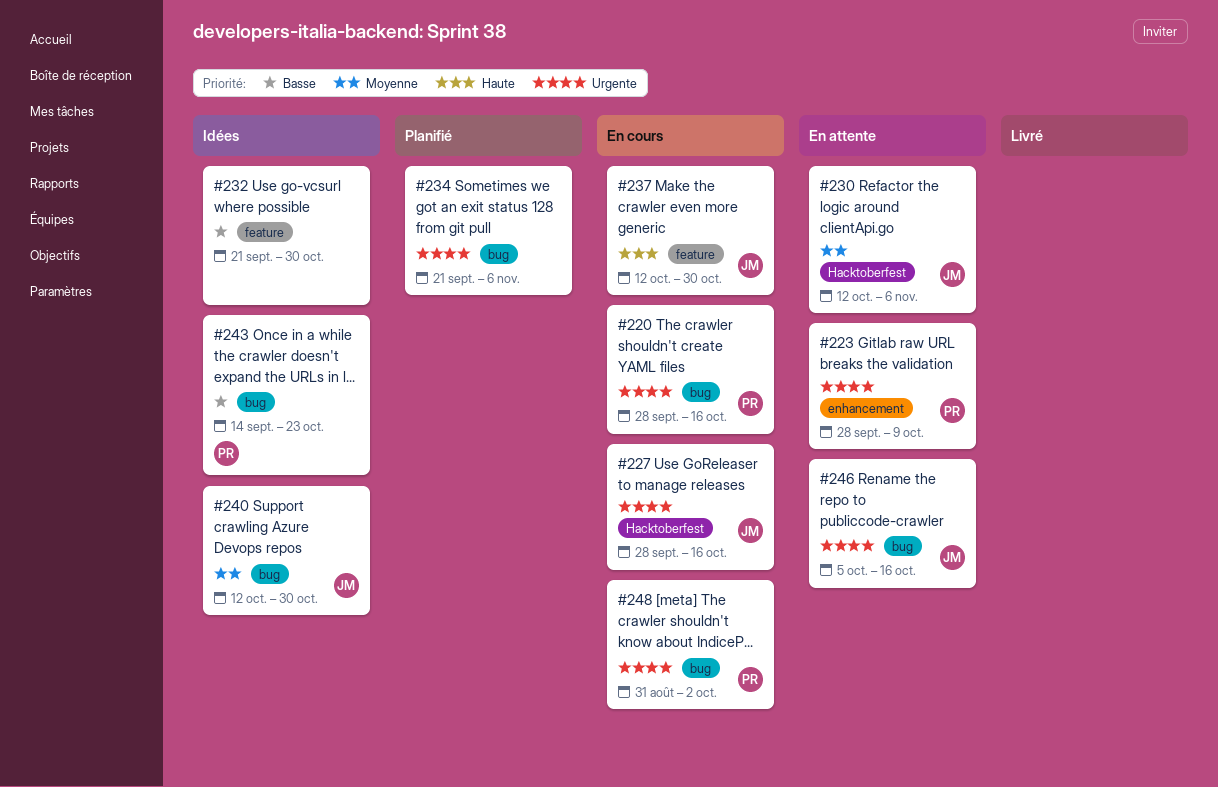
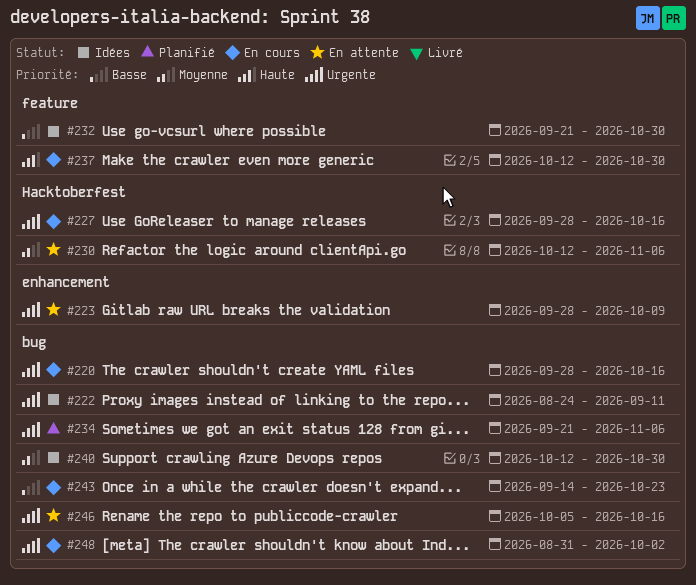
#222: none -> present
#243, status: Idées -> En cours

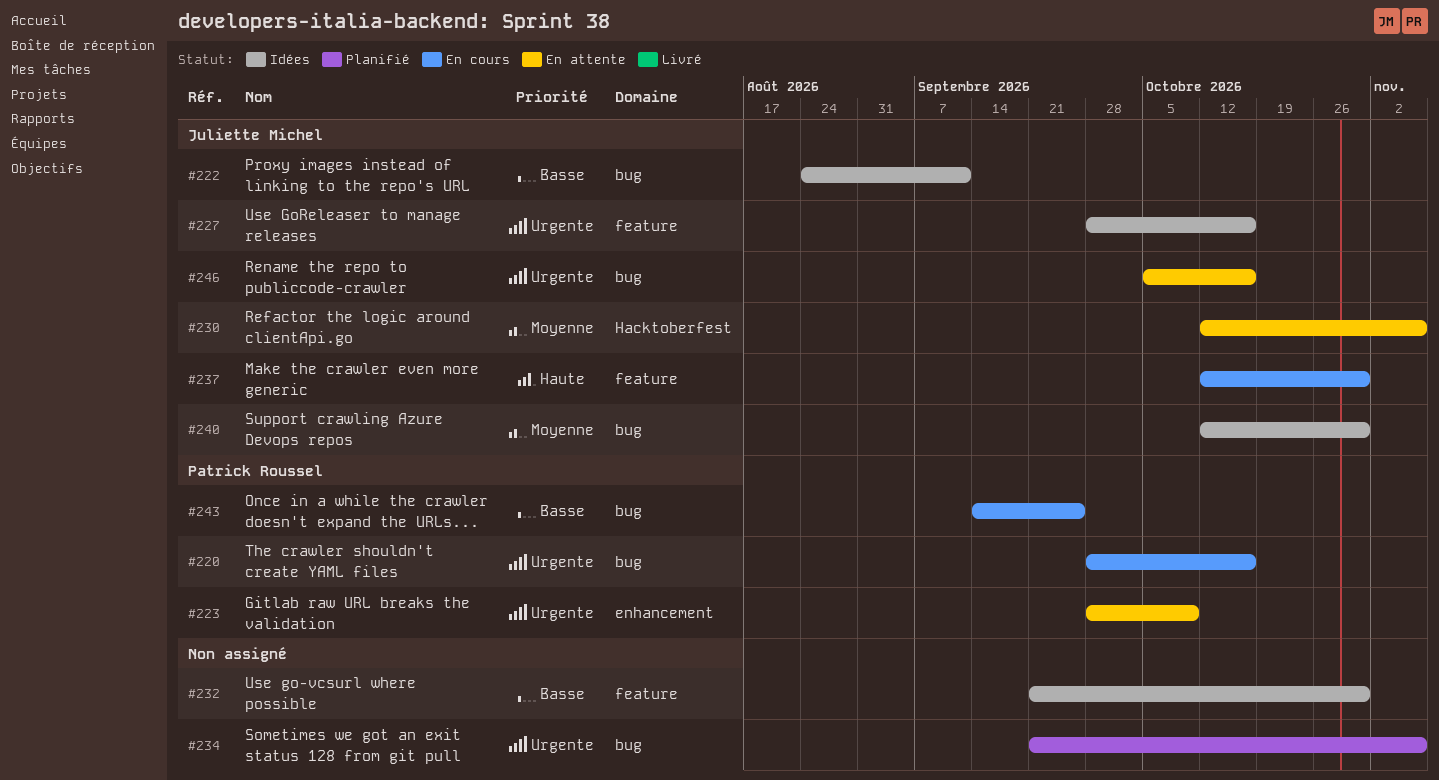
#222, priority: Urgente -> Basse
#227, status: En cours -> Idées
#227, label: Hacktoberfest -> feature
#243, due: Oct 23 -> Sep 25
#248: present -> none

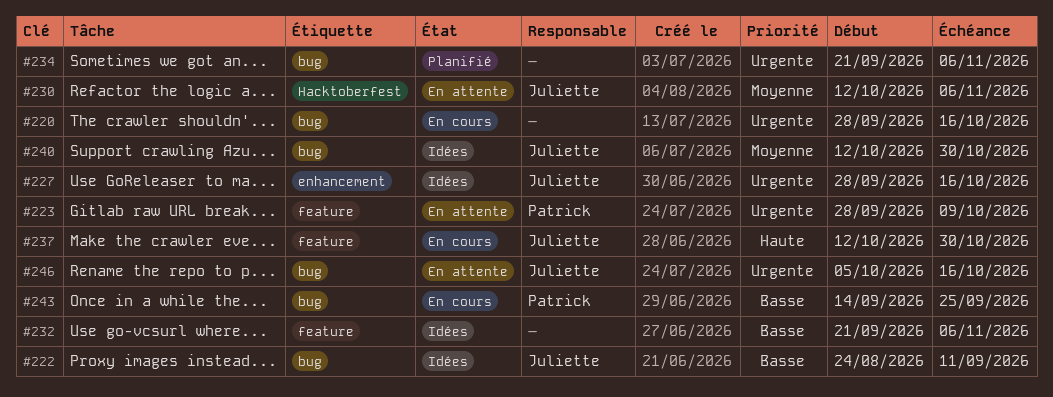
#220, owner: Patrick Roussel -> none
#223, label: enhancement -> feature
#227, label: feature -> enhancement
#232, due: Oct 30 -> Nov 6

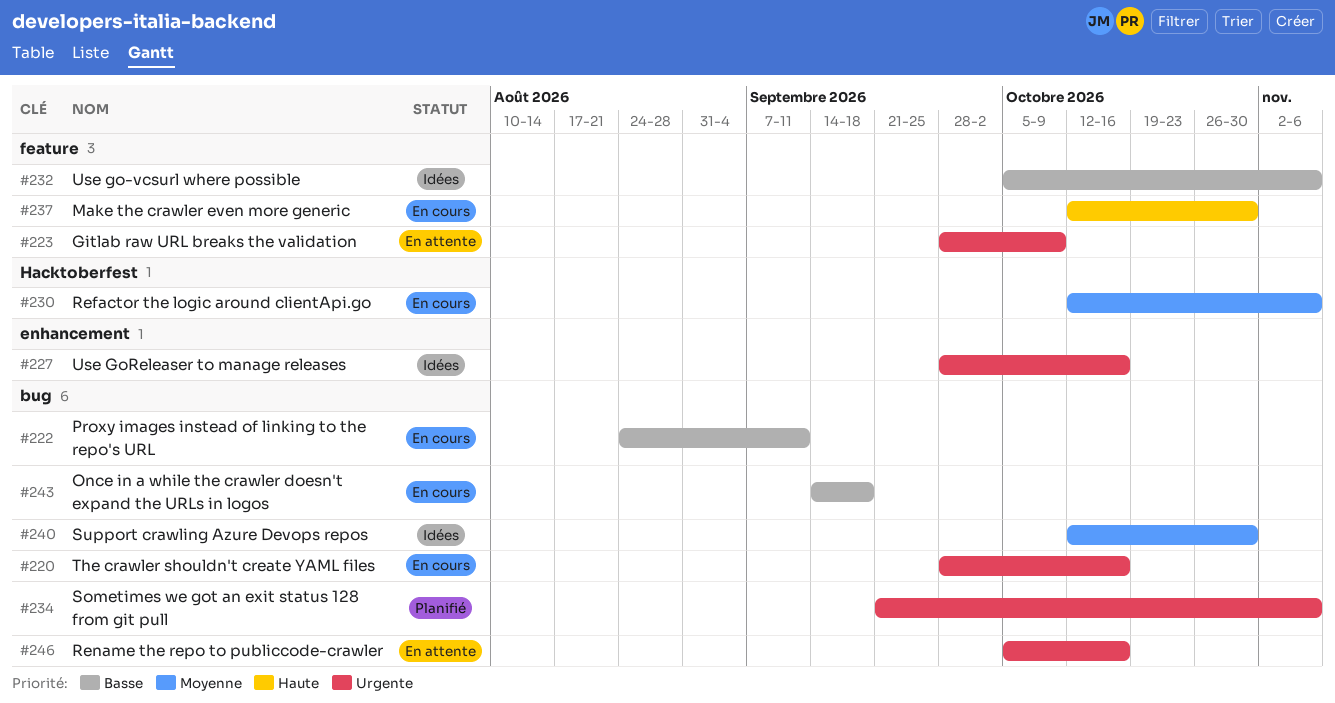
#222, status: Idées -> En cours
#230, status: En attente -> En cours
#232, start: Sep 21 -> Oct 5
#243, due: Sep 25 -> Sep 18

